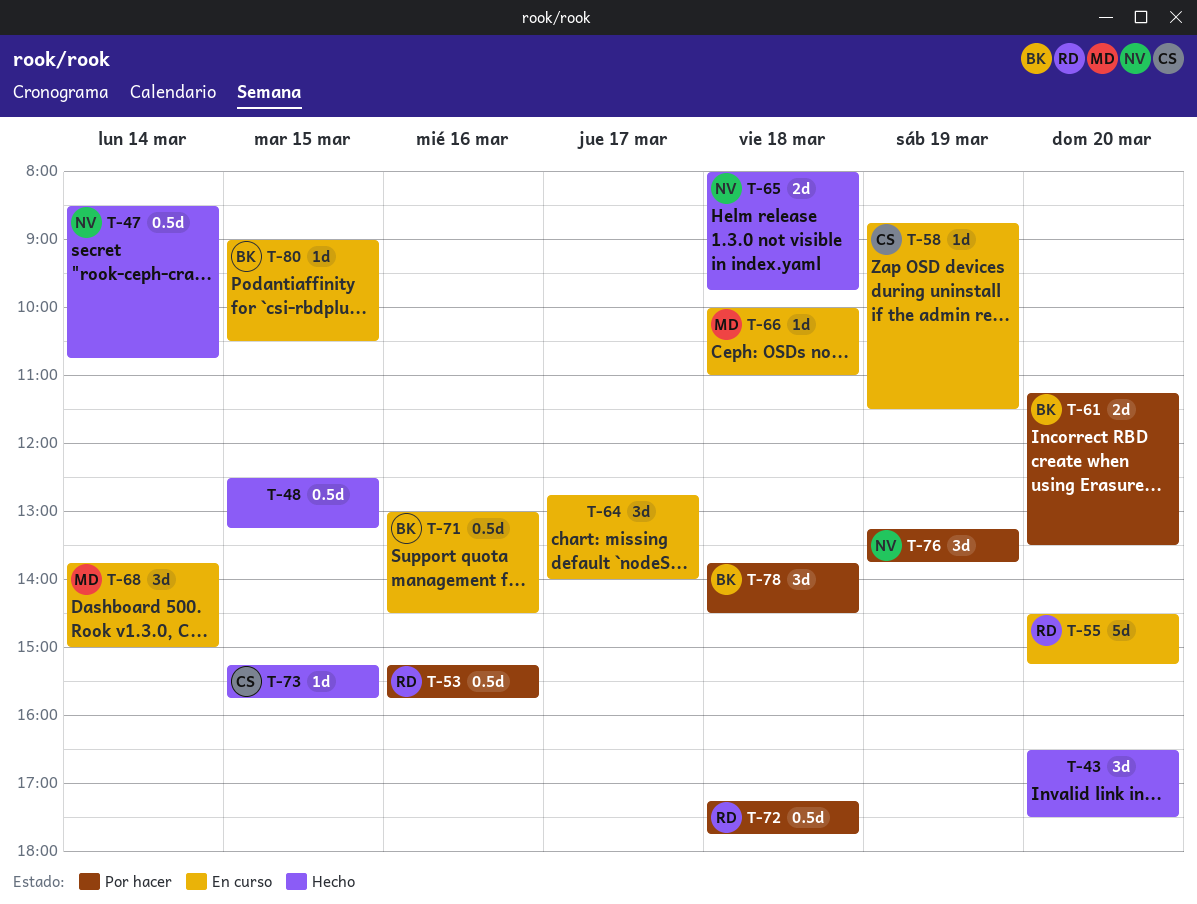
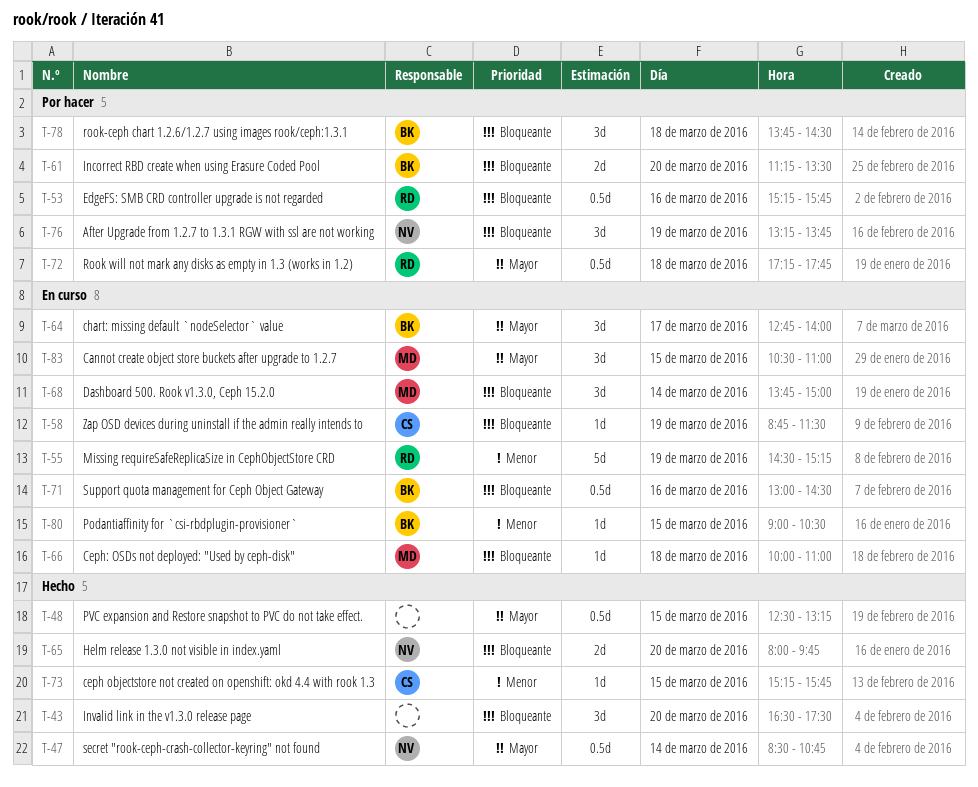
T-55, day: Mar 20 -> Mar 19
T-64, owner: none -> BK
T-65, day: Mar 18 -> Mar 20
T-83: none -> present

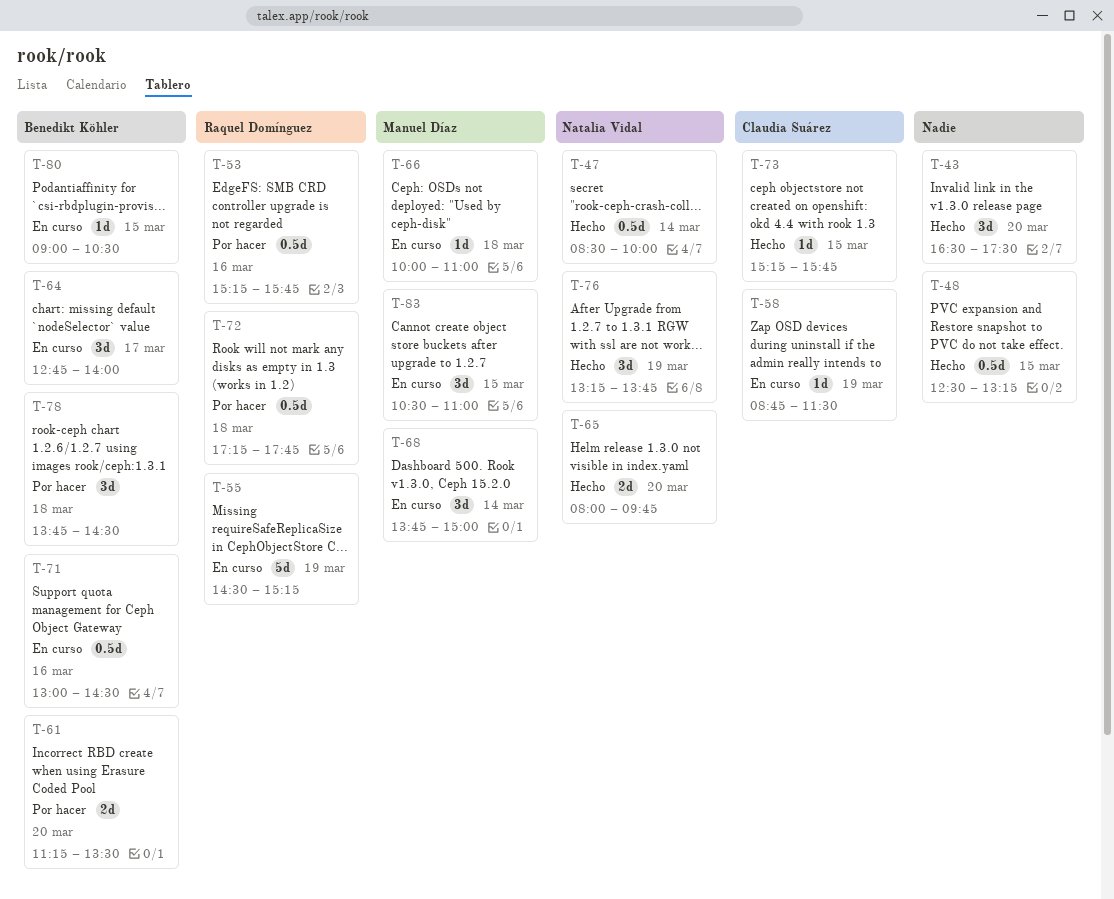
T-47, ends: 10:45 -> 10:00
T-76, status: Por hacer -> Hecho

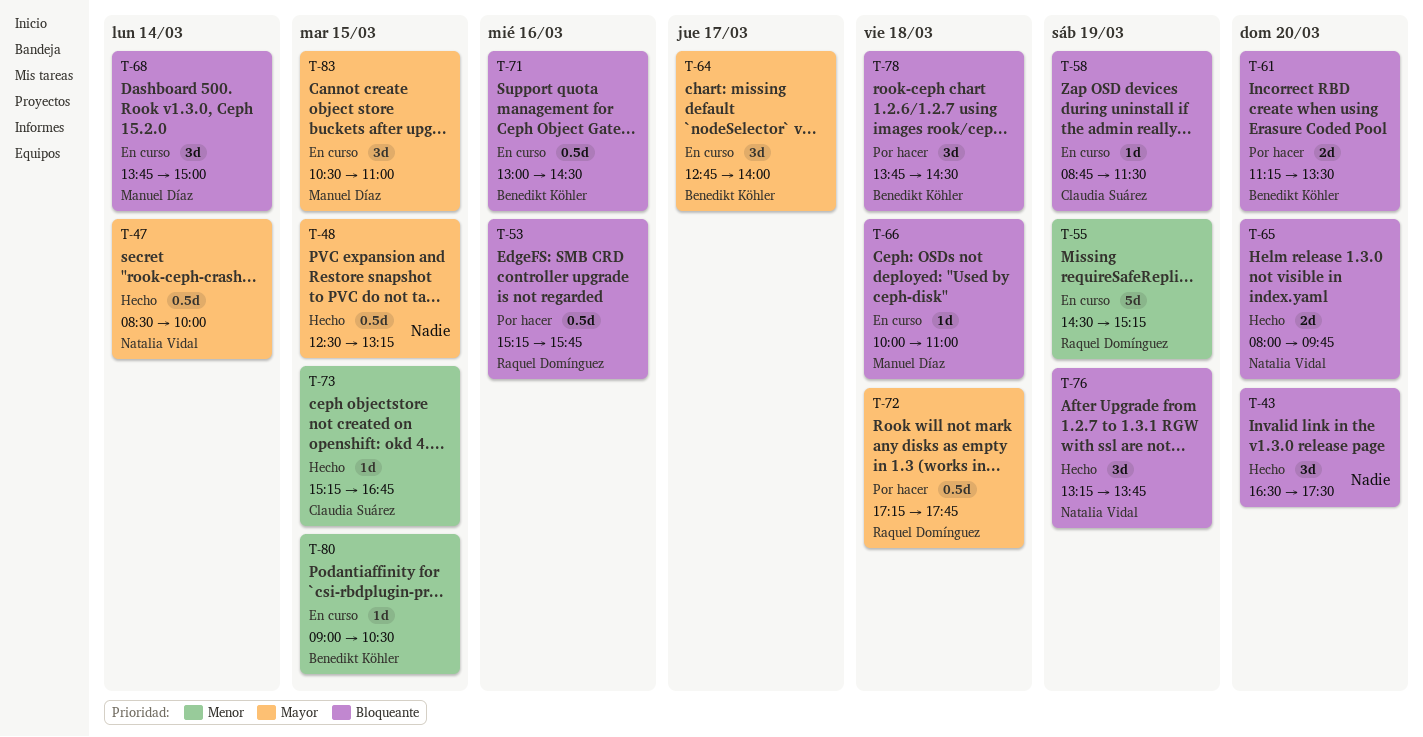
T-73, ends: 15:45 -> 16:45

